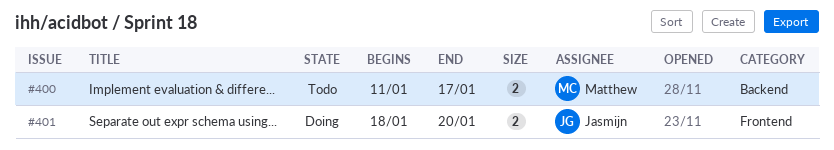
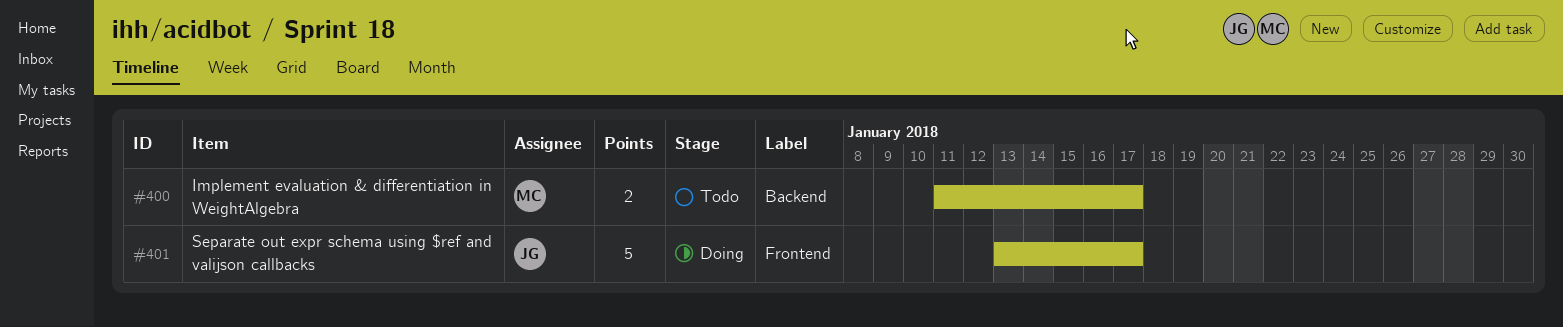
#401, estimate: 2 -> 5
#401, start: Jan 18 -> Jan 13
#401, due: Jan 20 -> Jan 17

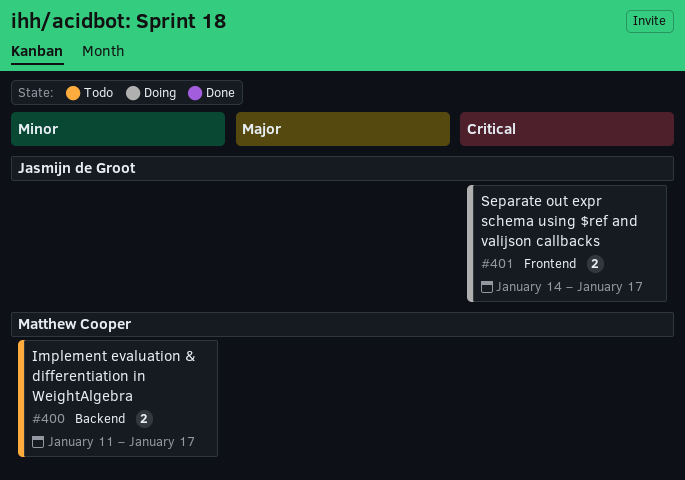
#401, estimate: 5 -> 2
#401, start: Jan 13 -> Jan 14

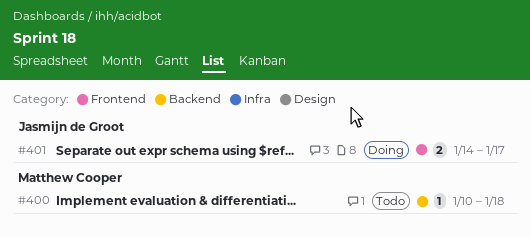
#400, estimate: 2 -> 1
#400, start: Jan 11 -> Jan 10
#400, due: Jan 17 -> Jan 18

